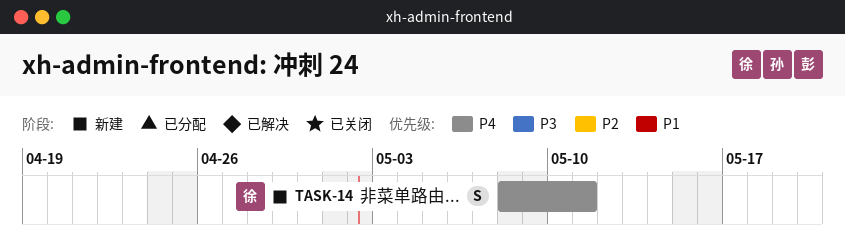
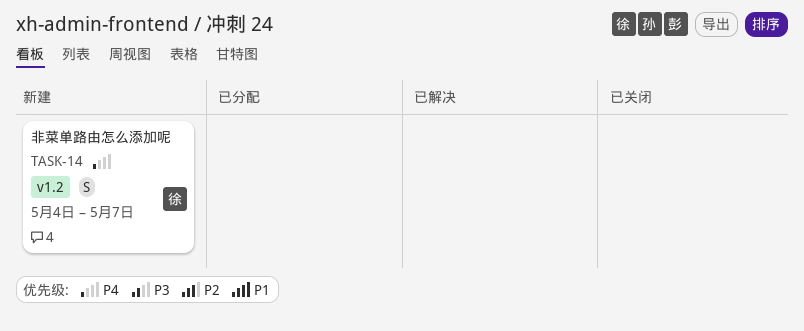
TASK-14, start: May 8 -> May 4
TASK-14, due: May 11 -> May 7

